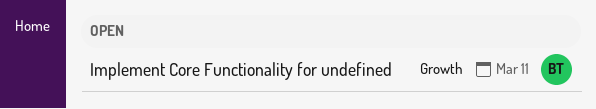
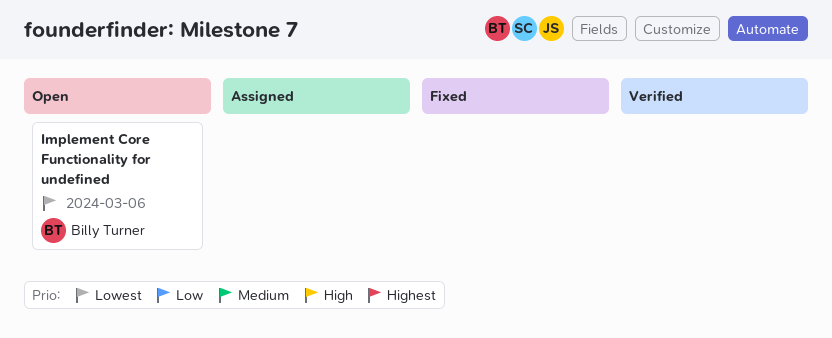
Implement Core Functionality for undefined, due: Mar 11 -> Mar 6

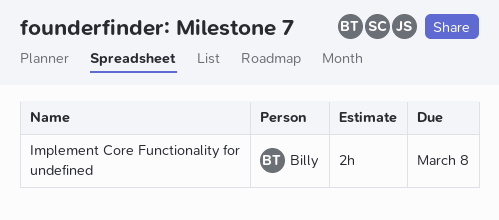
Implement Core Functionality for undefined, due: Mar 6 -> Mar 8

